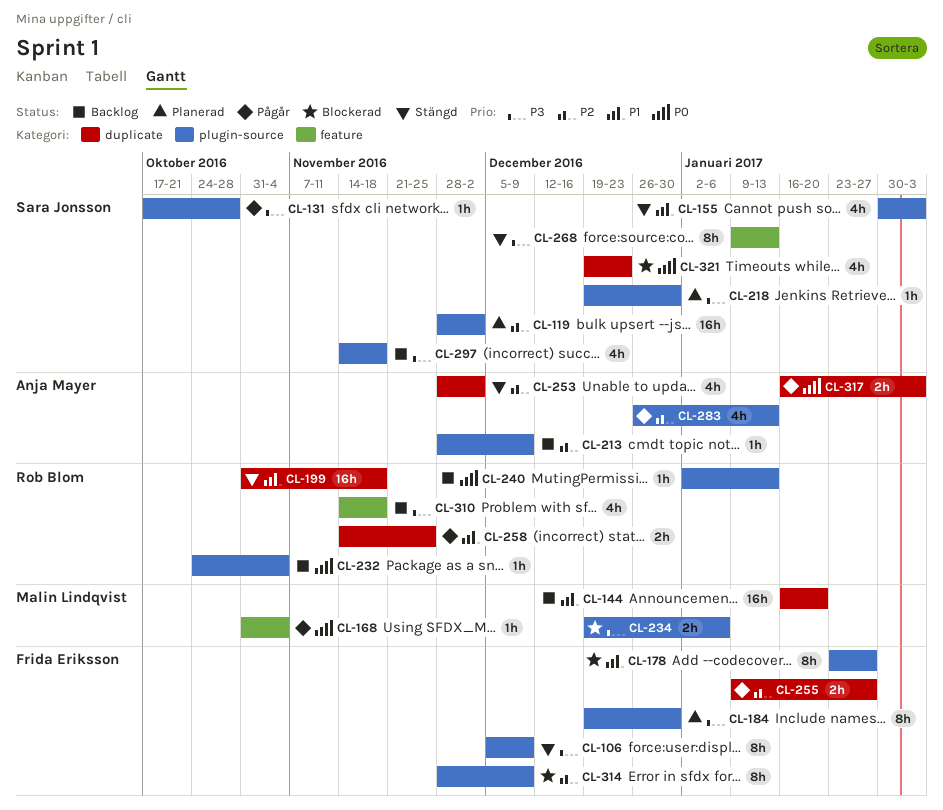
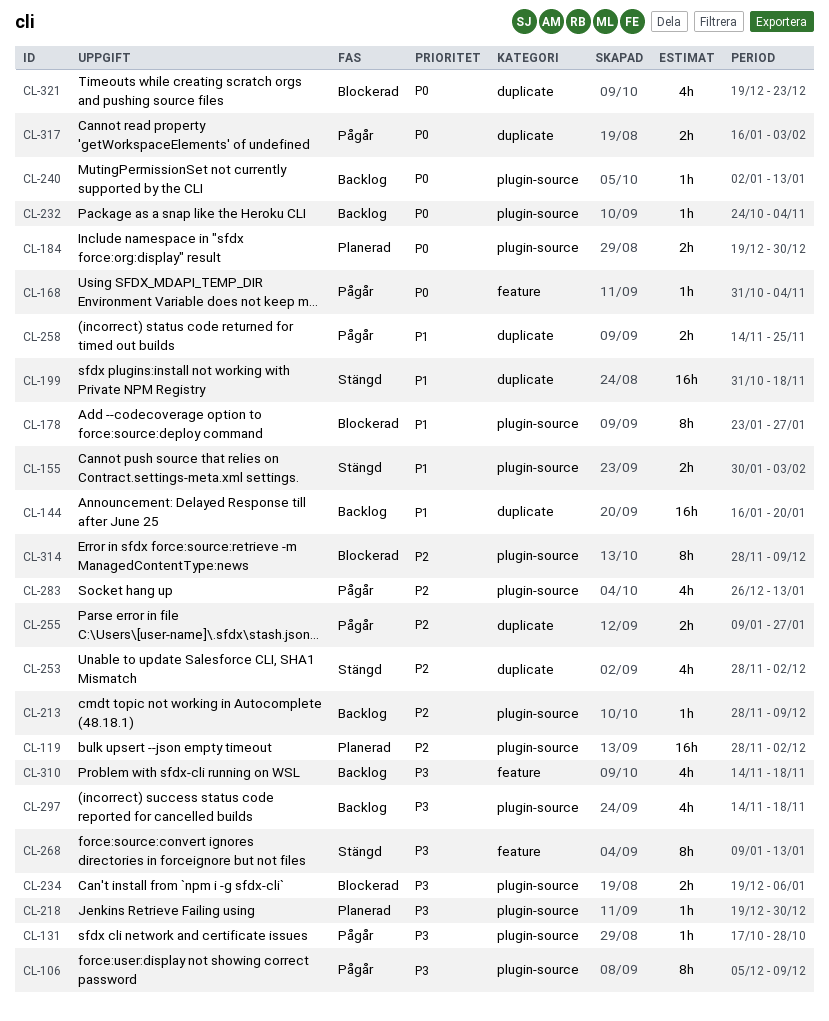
CL-106, status: Stängd -> Pågår
CL-155, estimate: 4h -> 2h
CL-184, priority: P3 -> P0
CL-184, estimate: 8h -> 2h

